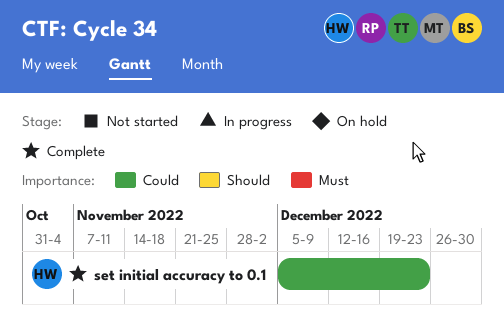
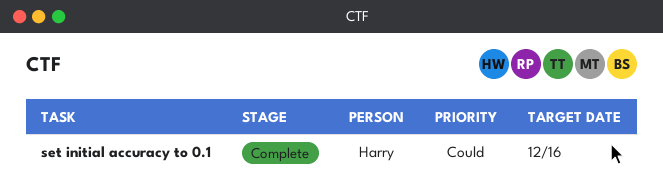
set initial accuracy to 0.1, due: Dec 23 -> Dec 16

